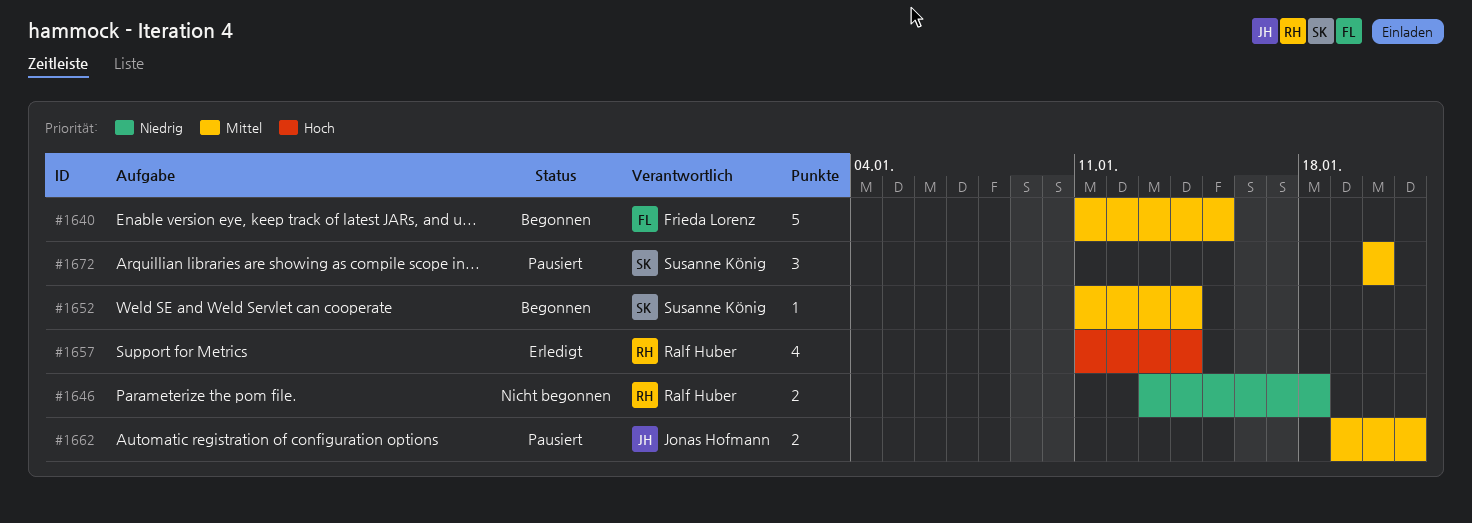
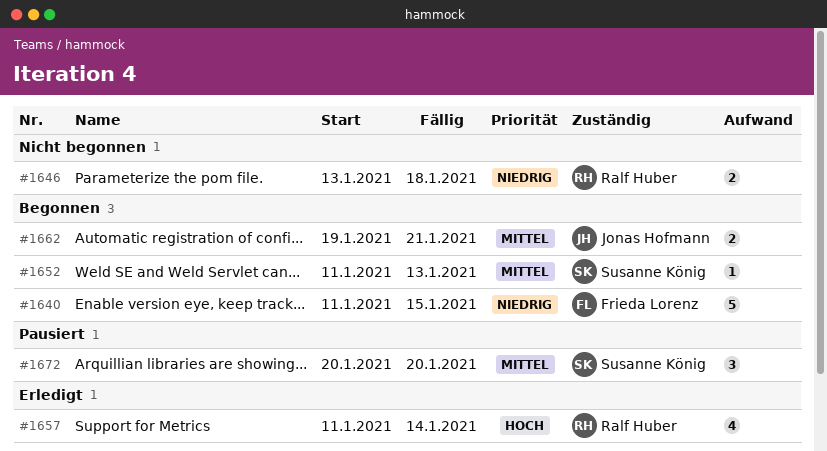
#1640, priority: Mittel -> Niedrig
#1652, due: Jan 14 -> Jan 13
#1662, status: Pausiert -> Begonnen

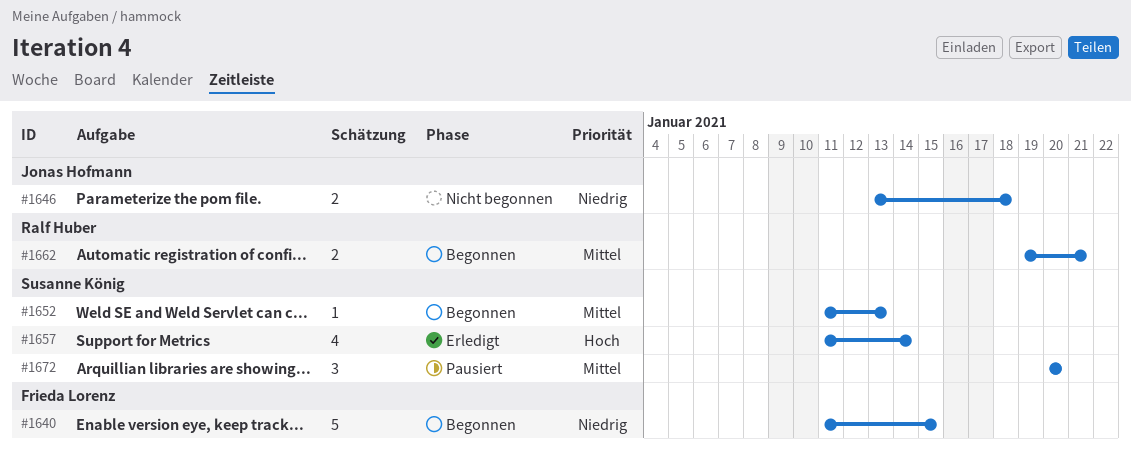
#1646, owner: Ralf Huber -> Jonas Hofmann
#1657, owner: Ralf Huber -> Susanne König
#1662, owner: Jonas Hofmann -> Ralf Huber

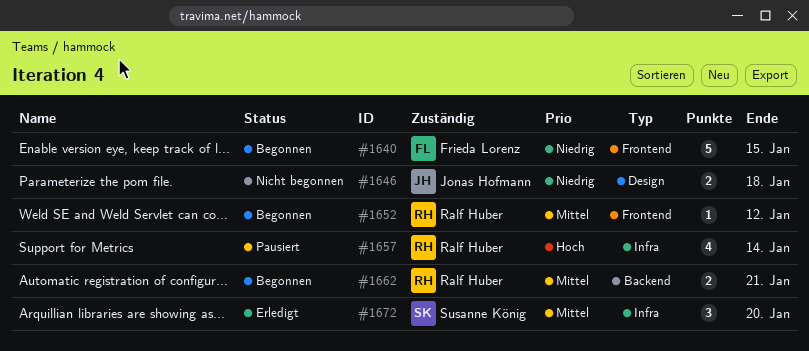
#1652, owner: Susanne König -> Ralf Huber
#1652, due: Jan 13 -> Jan 12
#1657, status: Erledigt -> Pausiert
#1657, owner: Susanne König -> Ralf Huber
#1672, status: Pausiert -> Erledigt

